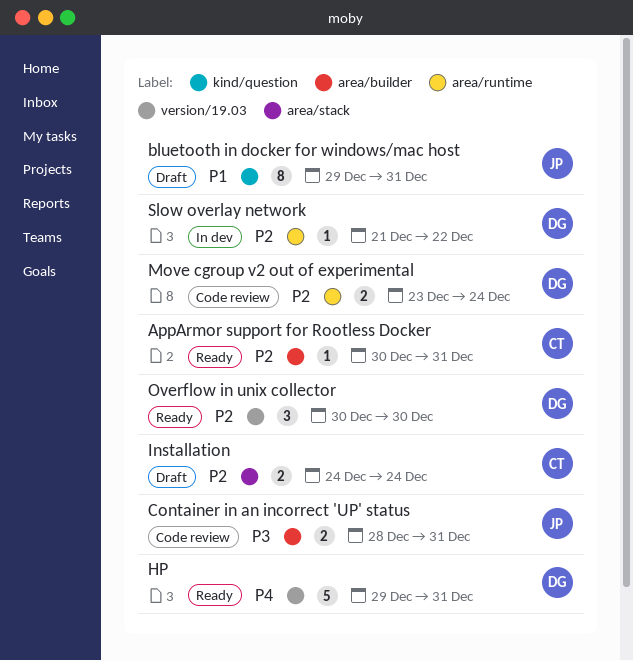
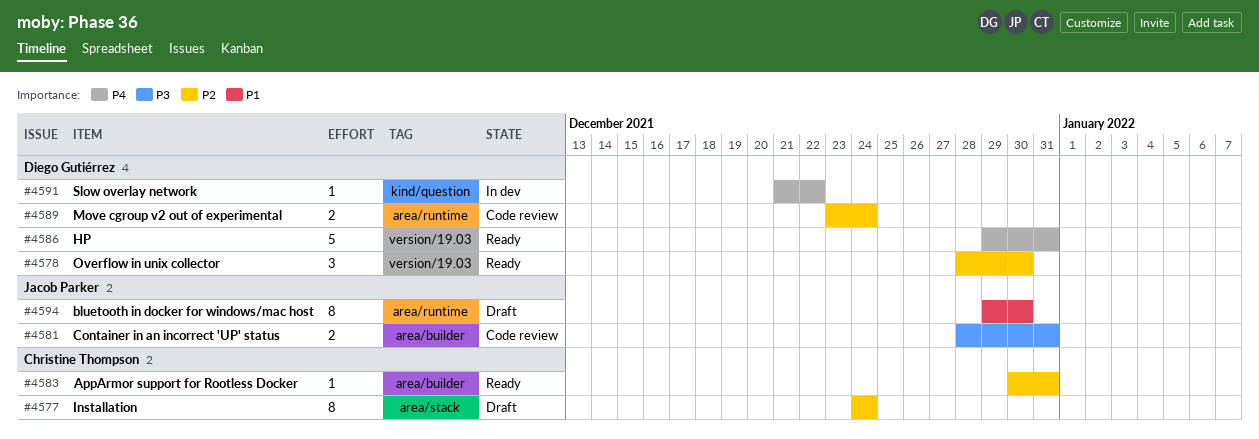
bluetooth in docker for windows/mac host, label: kind/question -> area/runtime
bluetooth in docker for windows/mac host, due: Dec 31 -> Dec 30
Installation, estimate: 2 -> 8
Overflow in unix collector, start: Dec 30 -> Dec 28
Slow overlay network, priority: P2 -> P4
Slow overlay network, label: area/runtime -> kind/question

